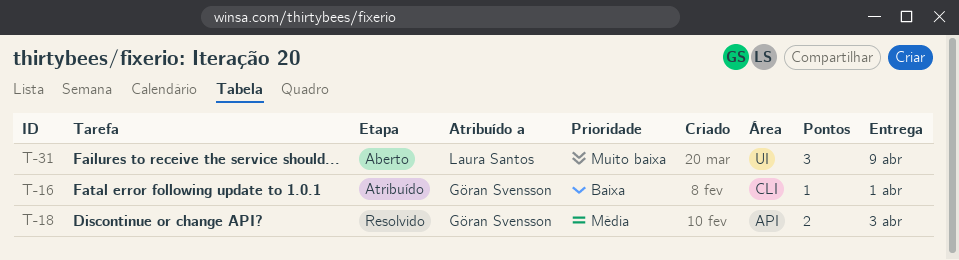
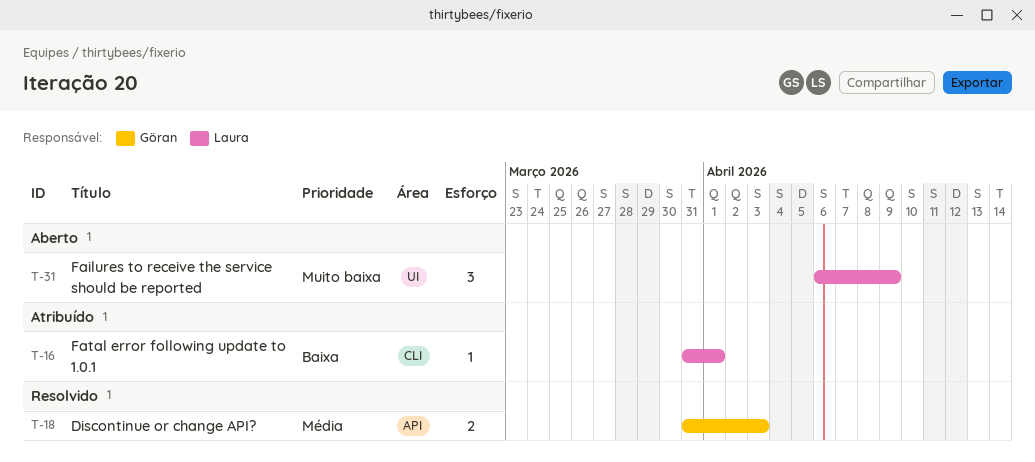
T-16, owner: Göran Svensson -> Laura Santos

